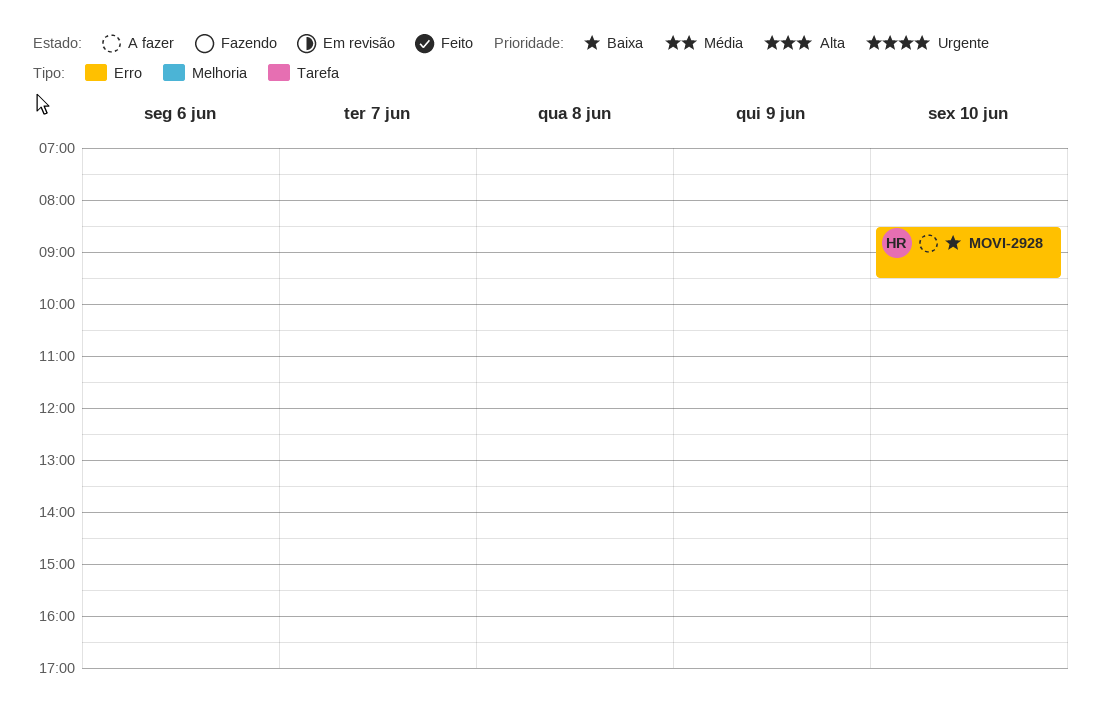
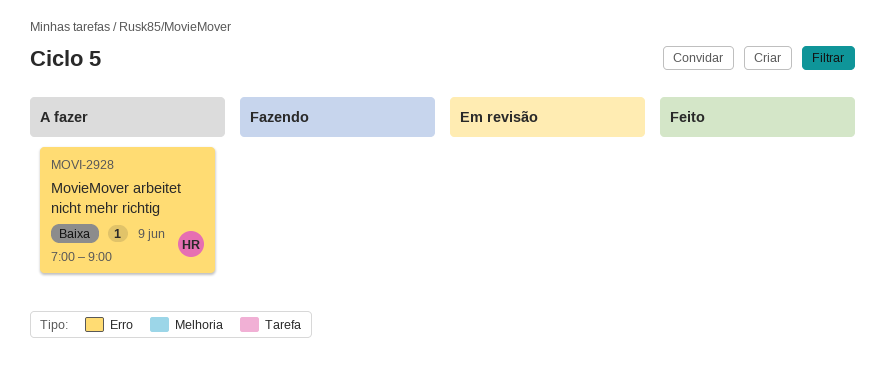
MOVI-2928, day: Jun 10 -> Jun 9
MOVI-2928, begins: 08:30 -> 07:00
MOVI-2928, ends: 09:30 -> 09:00

